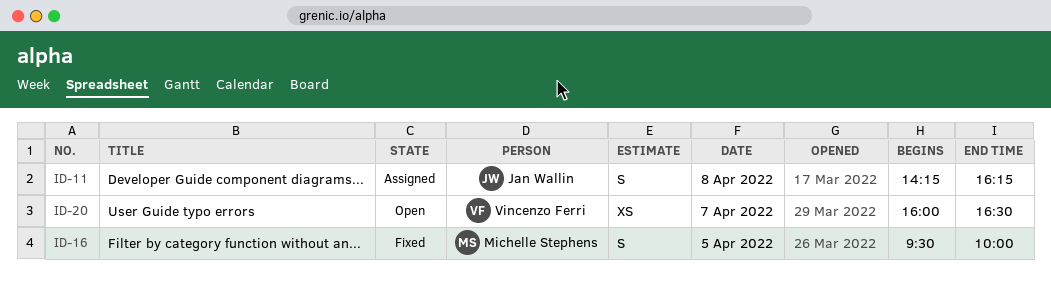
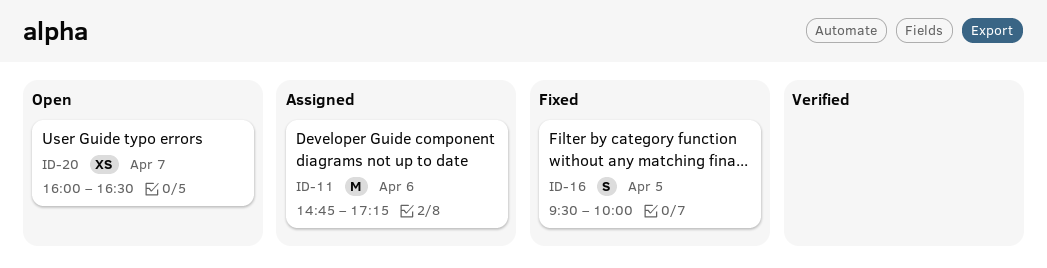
ID-11, estimate: S -> M
ID-11, day: Apr 8 -> Apr 6
ID-11, begins: 14:15 -> 14:45
ID-11, ends: 16:15 -> 17:15

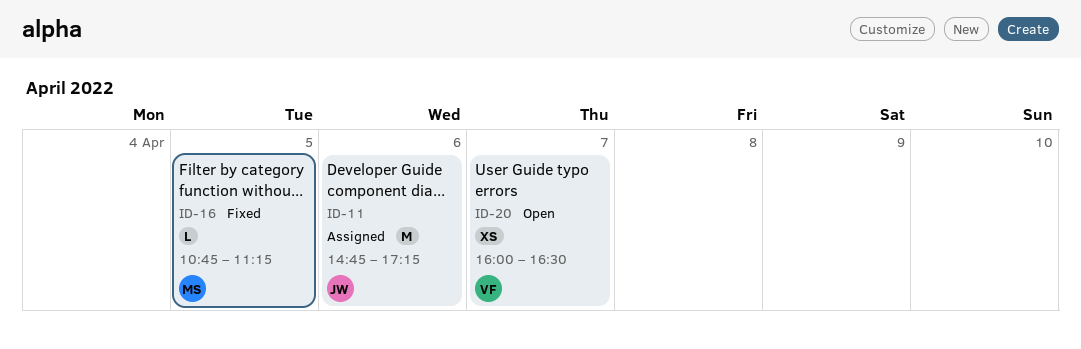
ID-16, estimate: S -> L
ID-16, begins: 09:30 -> 10:45
ID-16, ends: 10:00 -> 11:15

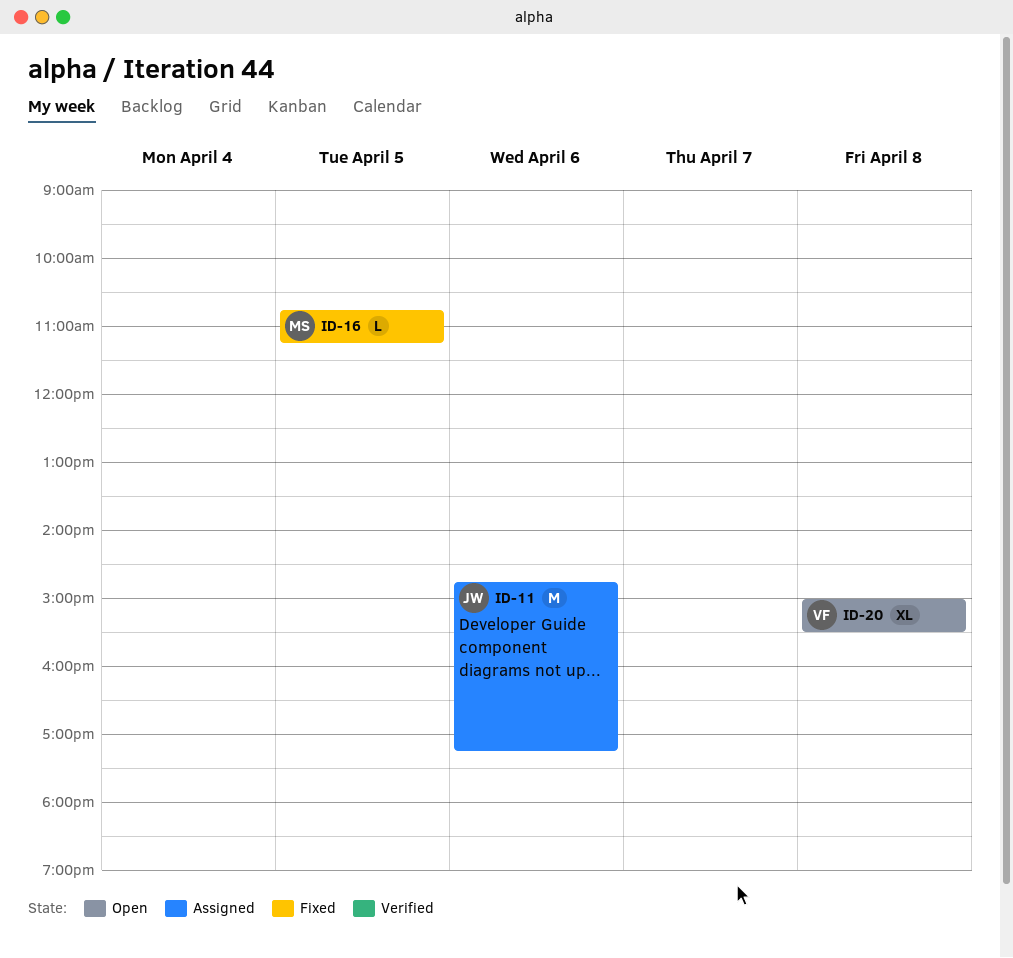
ID-20, estimate: XS -> XL
ID-20, day: Apr 7 -> Apr 8
ID-20, begins: 16:00 -> 15:00
ID-20, ends: 16:30 -> 15:30

